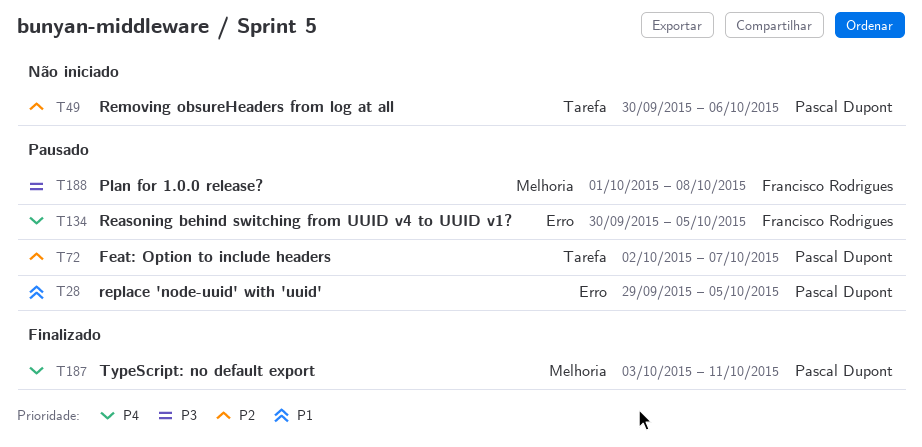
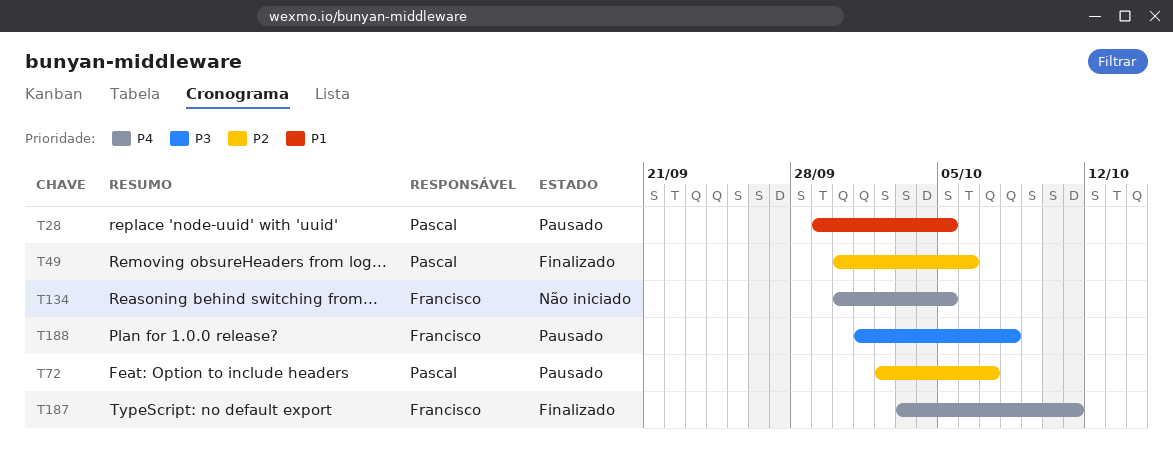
T49, status: Não iniciado -> Finalizado
T134, status: Pausado -> Não iniciado
T187, owner: Pascal Dupont -> Francisco Rodrigues

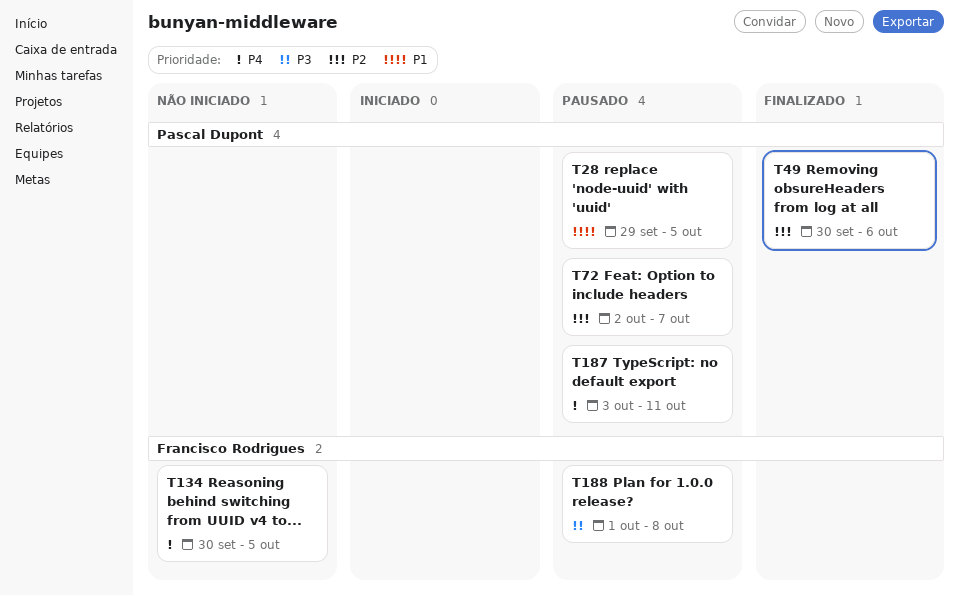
T187, status: Finalizado -> Pausado
T187, owner: Francisco Rodrigues -> Pascal Dupont

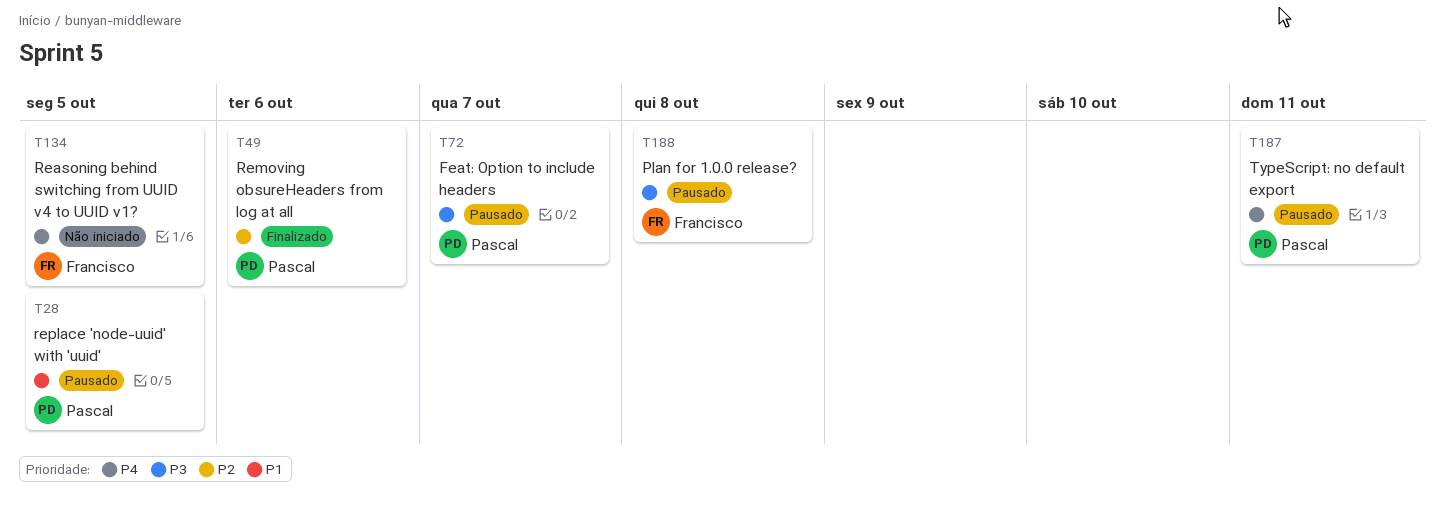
T72, priority: P2 -> P3

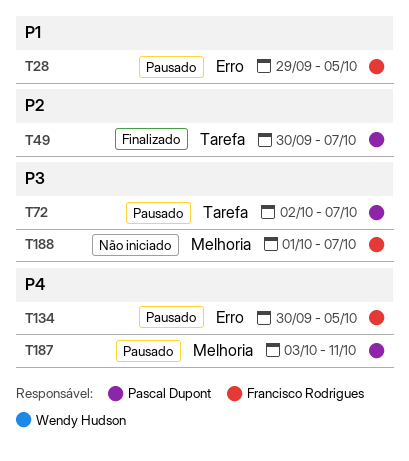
T28, owner: Pascal Dupont -> Francisco Rodrigues
T49, due: Oct 6 -> Oct 7
T134, status: Não iniciado -> Pausado
T188, status: Pausado -> Não iniciado
T188, due: Oct 8 -> Oct 7

